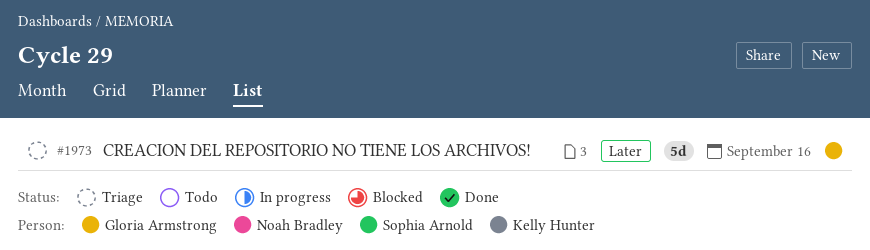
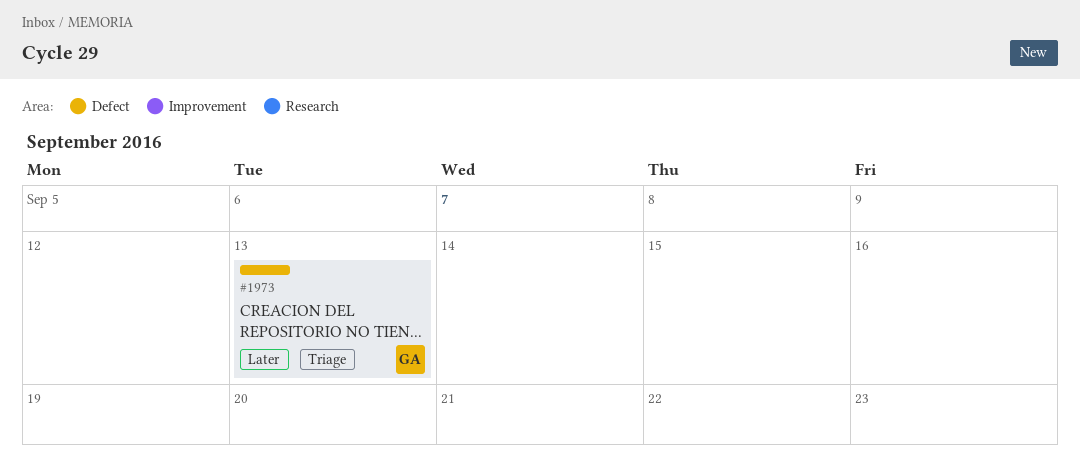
#1973, due: Sep 16 -> Sep 13

